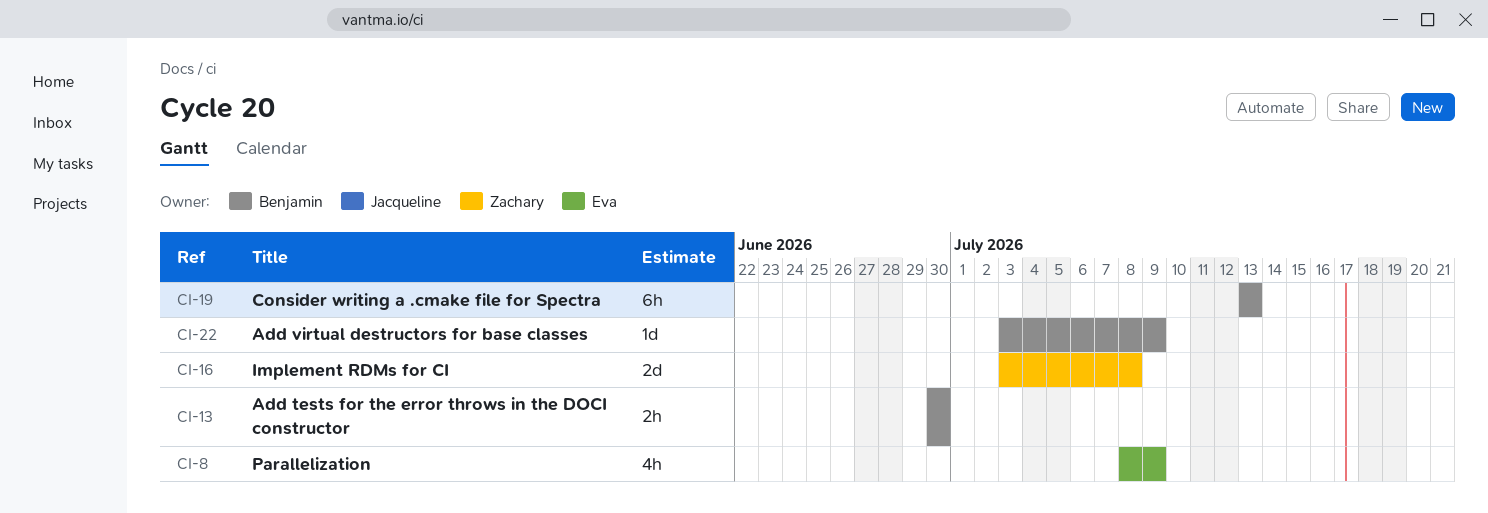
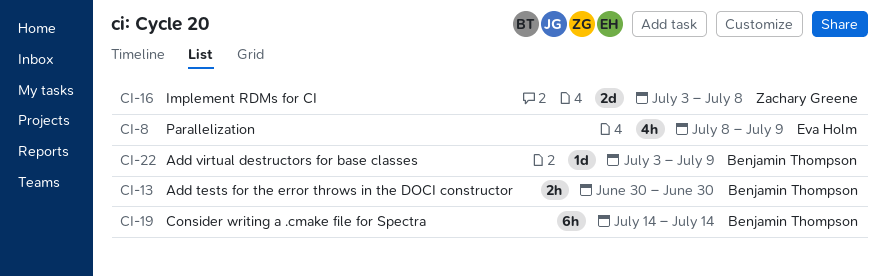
CI-19, start: Jul 13 -> Jul 14
CI-19, due: Jul 13 -> Jul 14

